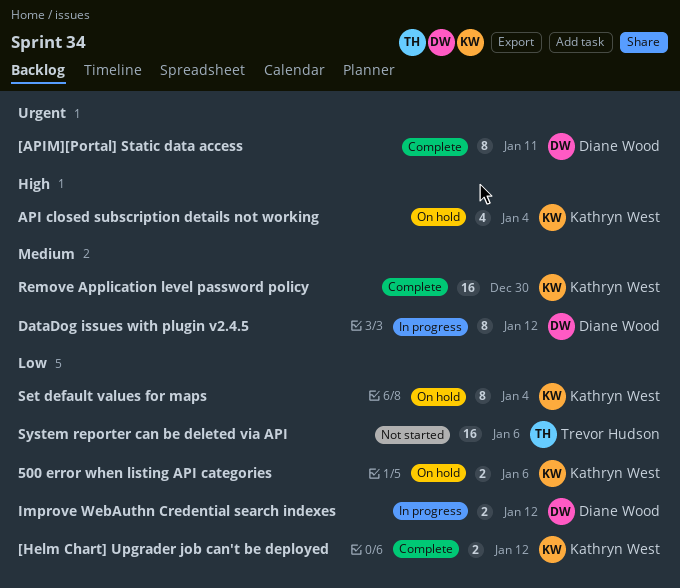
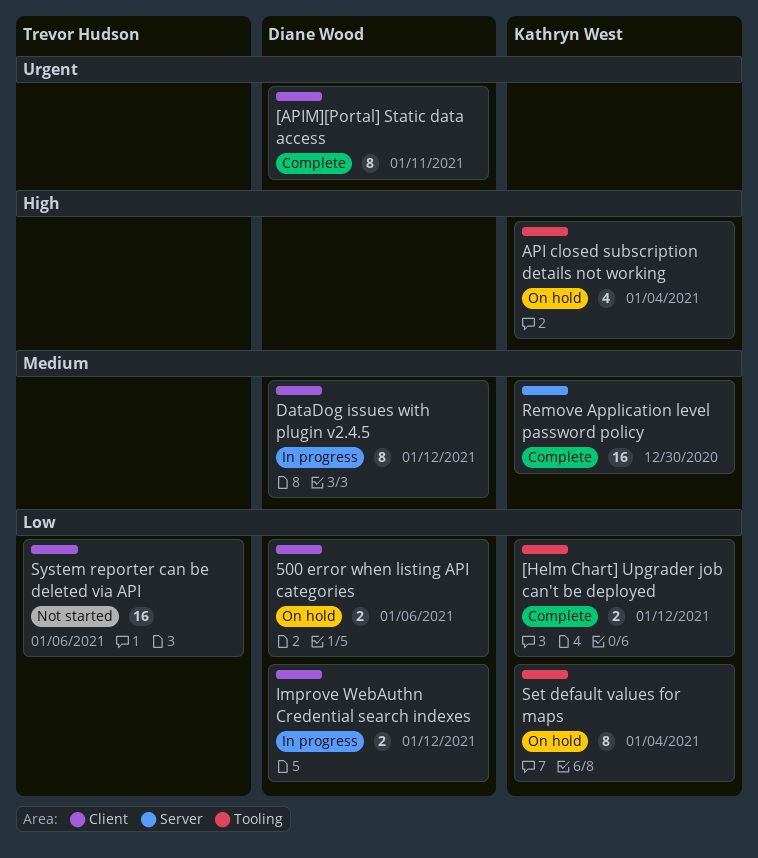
500 error when listing API categories, owner: Kathryn West -> Diane Wood

